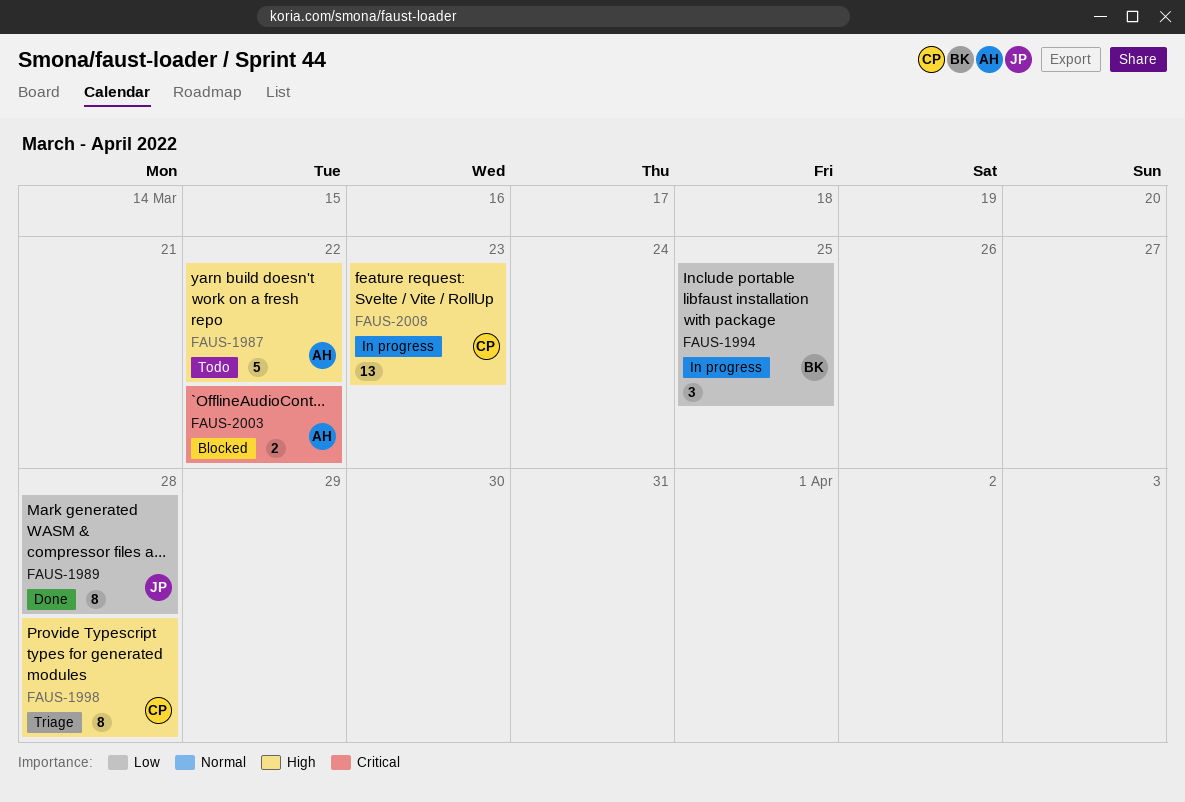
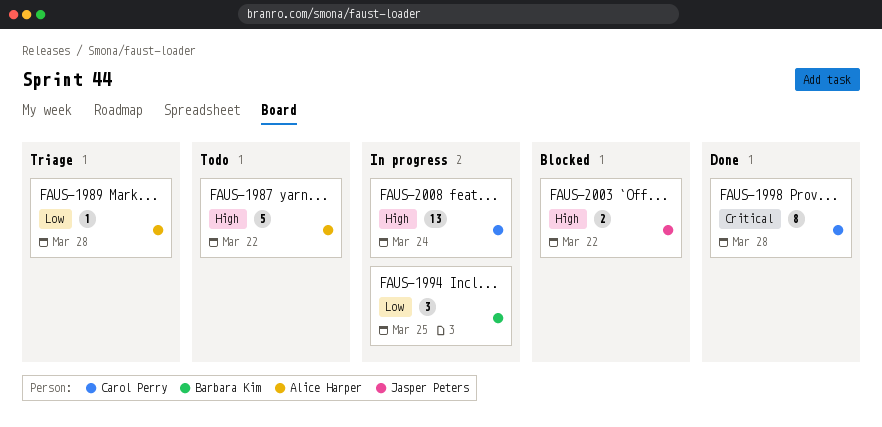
FAUS-1989, status: Done -> Triage
FAUS-1989, owner: Jasper Peters -> Alice Harper
FAUS-1989, estimate: 8 -> 1
FAUS-1998, status: Triage -> Done
FAUS-1998, priority: High -> Critical
FAUS-2003, owner: Alice Harper -> Jasper Peters
FAUS-2003, priority: Critical -> High
FAUS-2008, due: Mar 23 -> Mar 24

